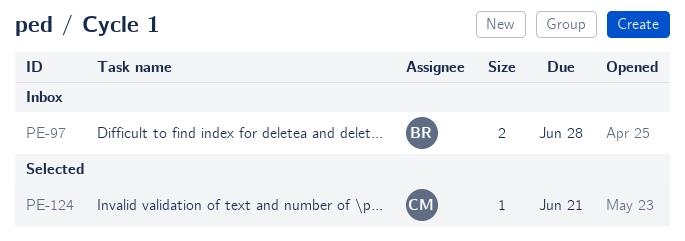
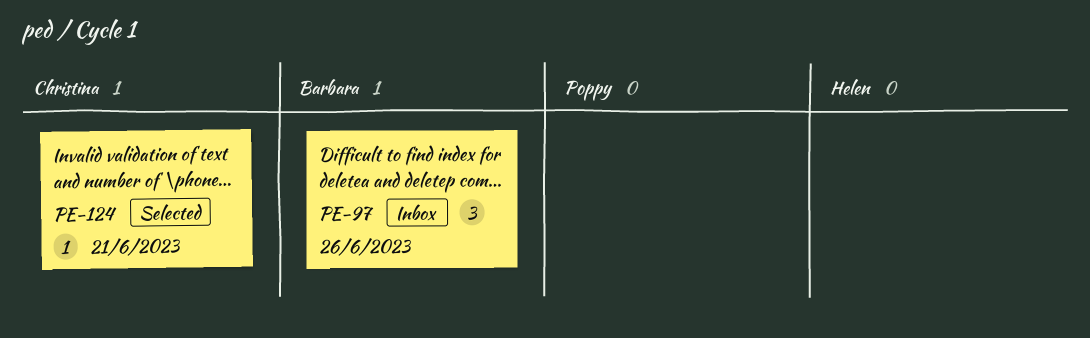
PE-97, estimate: 2 -> 3
PE-97, due: Jun 28 -> Jun 26

